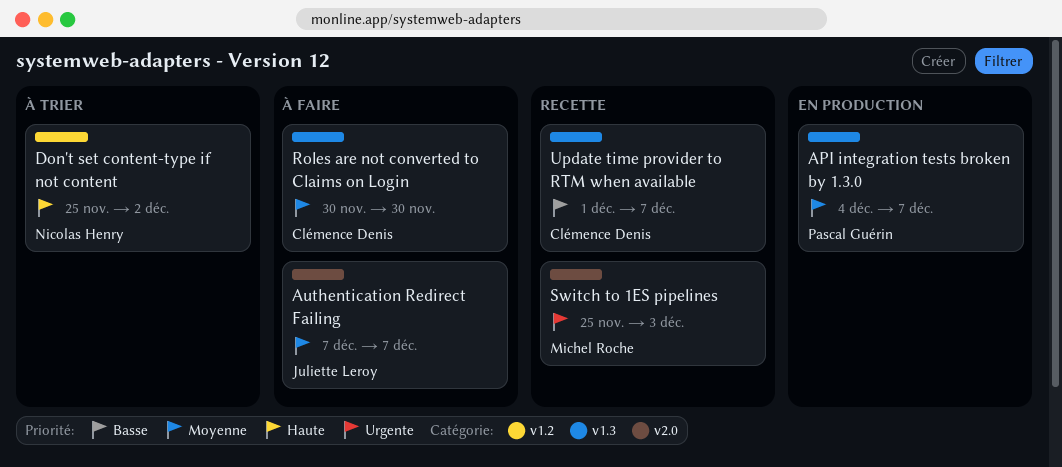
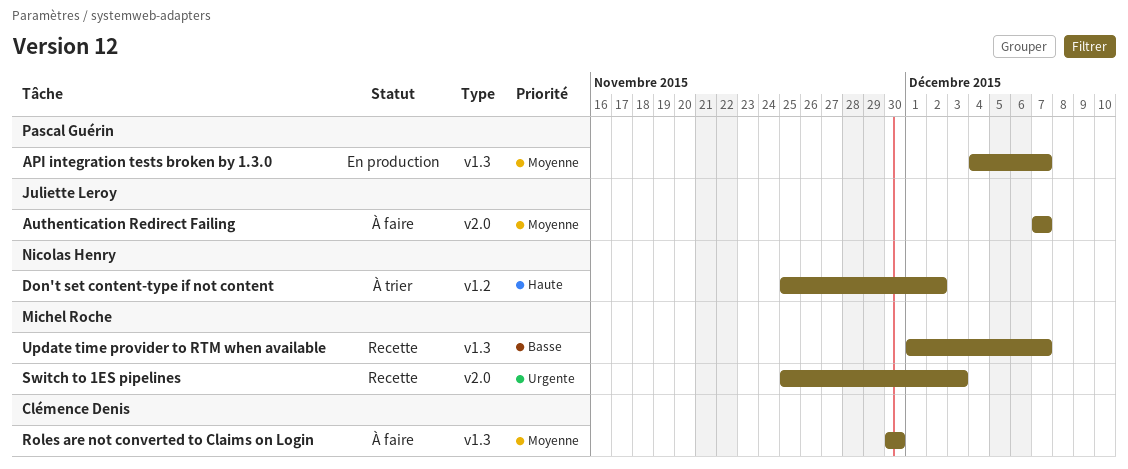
Update time provider to RTM when available, owner: Clémence Denis -> Michel Roche

